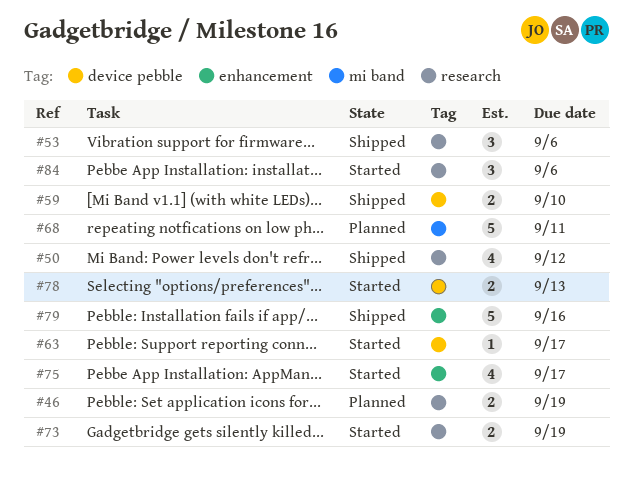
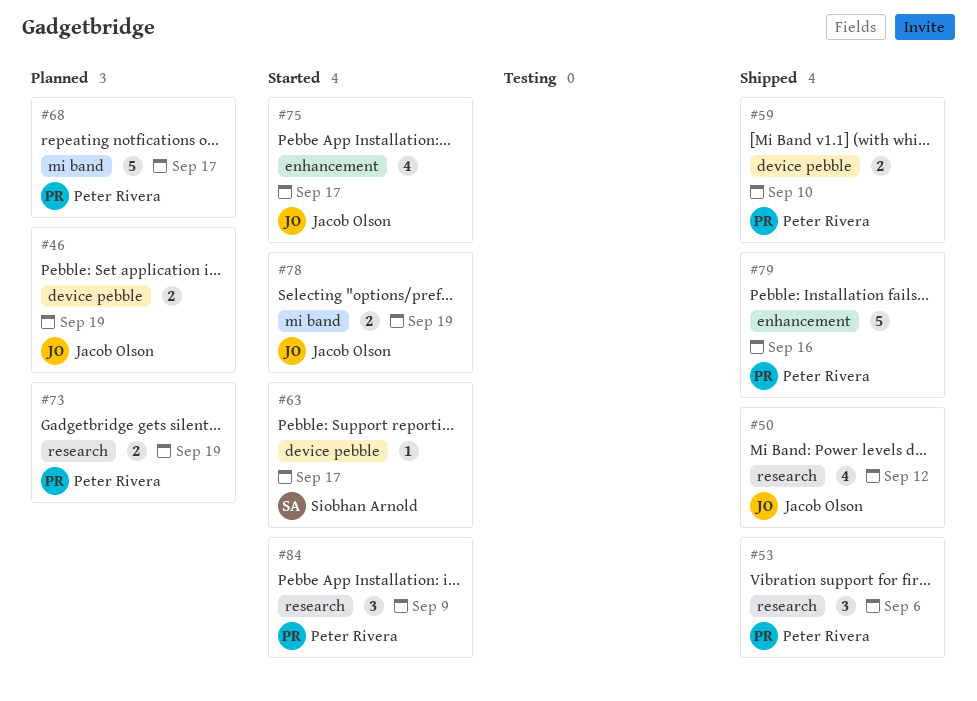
#46, label: research -> device pebble
#68, due: Sep 11 -> Sep 17
#73, status: Started -> Planned
#78, label: device pebble -> mi band
#78, due: Sep 13 -> Sep 19
#84, due: Sep 6 -> Sep 9

